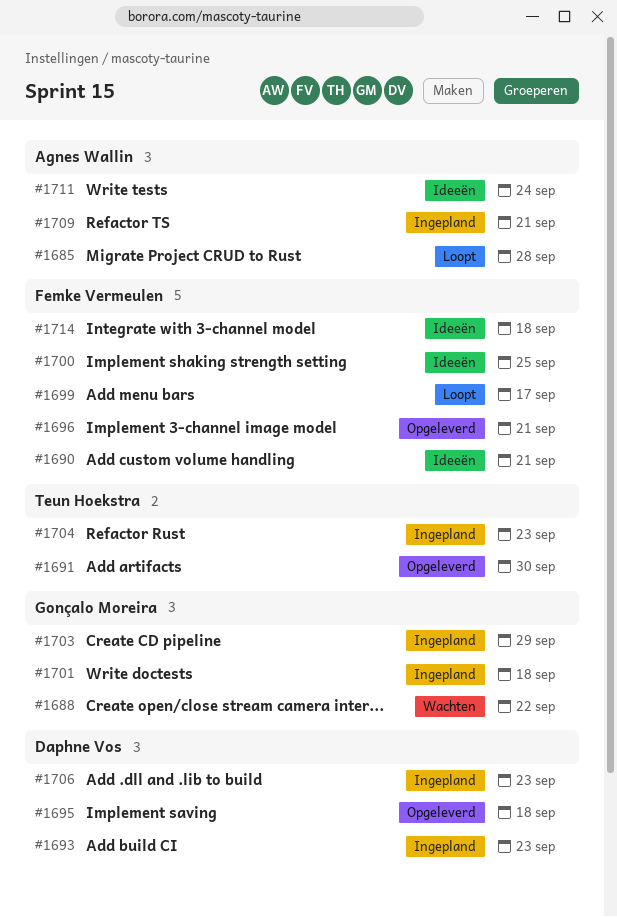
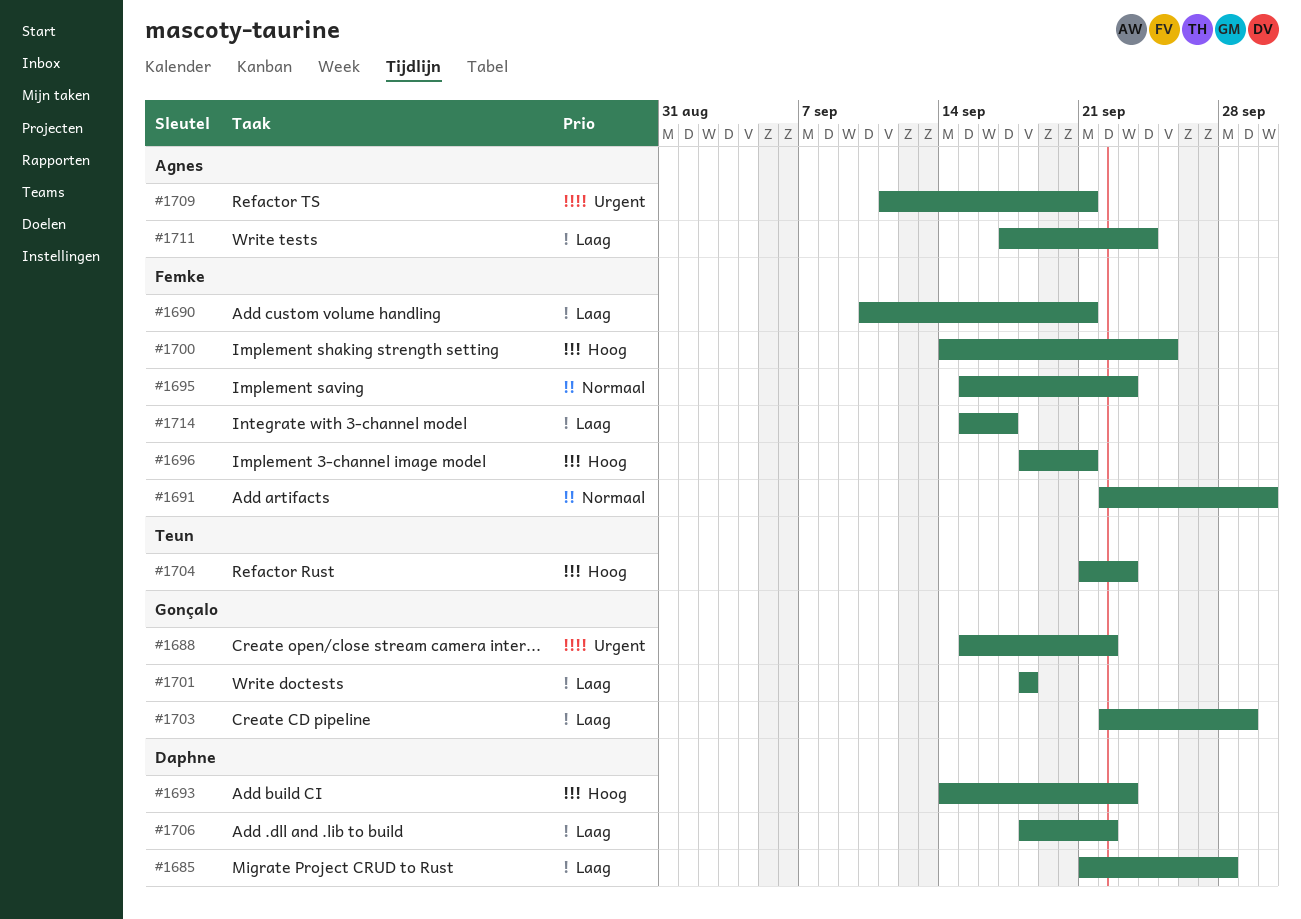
#1685, owner: Agnes Wallin -> Daphne Vos
#1691, owner: Teun Hoekstra -> Femke Vermeulen
#1695, owner: Daphne Vos -> Femke Vermeulen
#1695, due: Sep 18 -> Sep 23
#1699: present -> none
#1706, due: Sep 23 -> Sep 22
#1714, due: Sep 18 -> Sep 17

